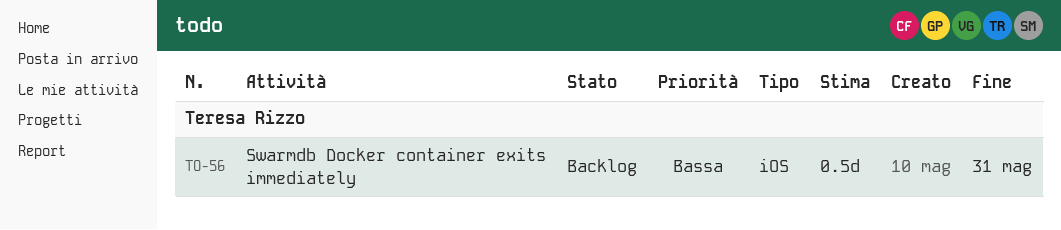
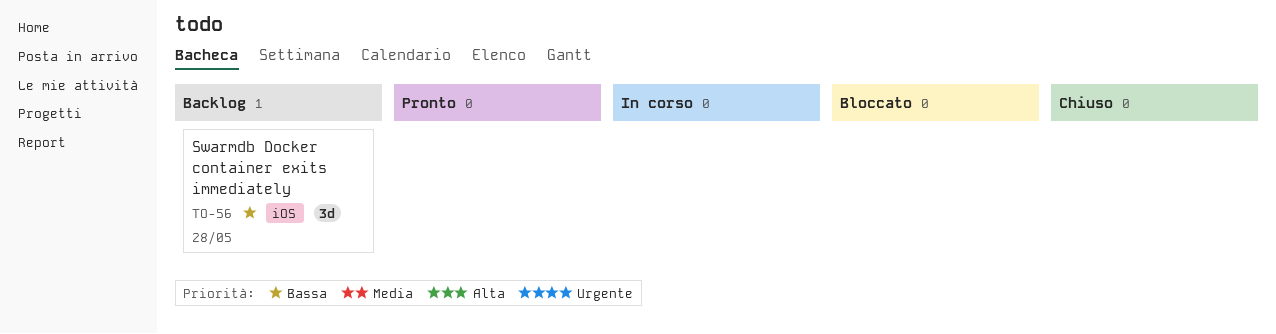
TO-56, estimate: 0.5d -> 3d
TO-56, due: May 31 -> May 28

